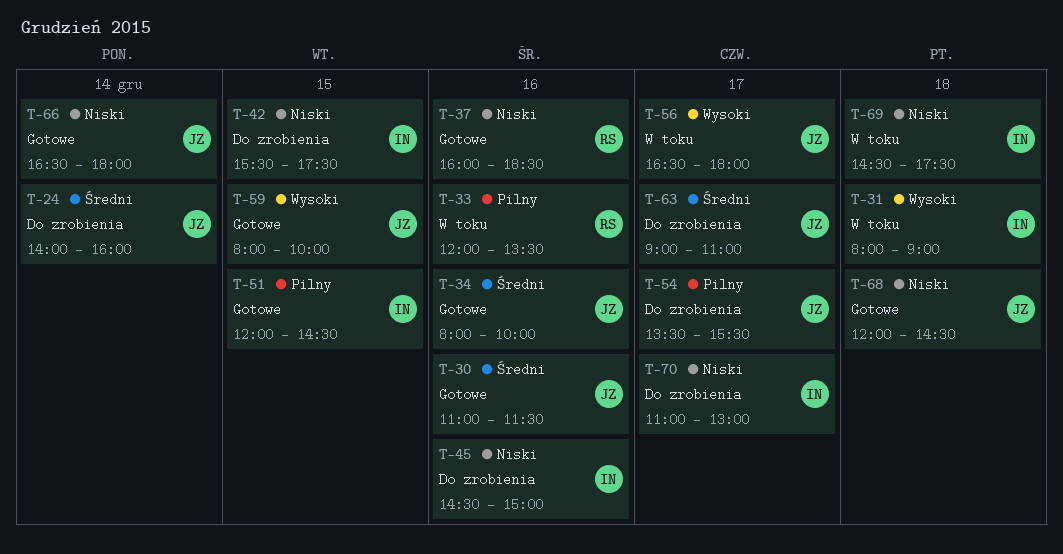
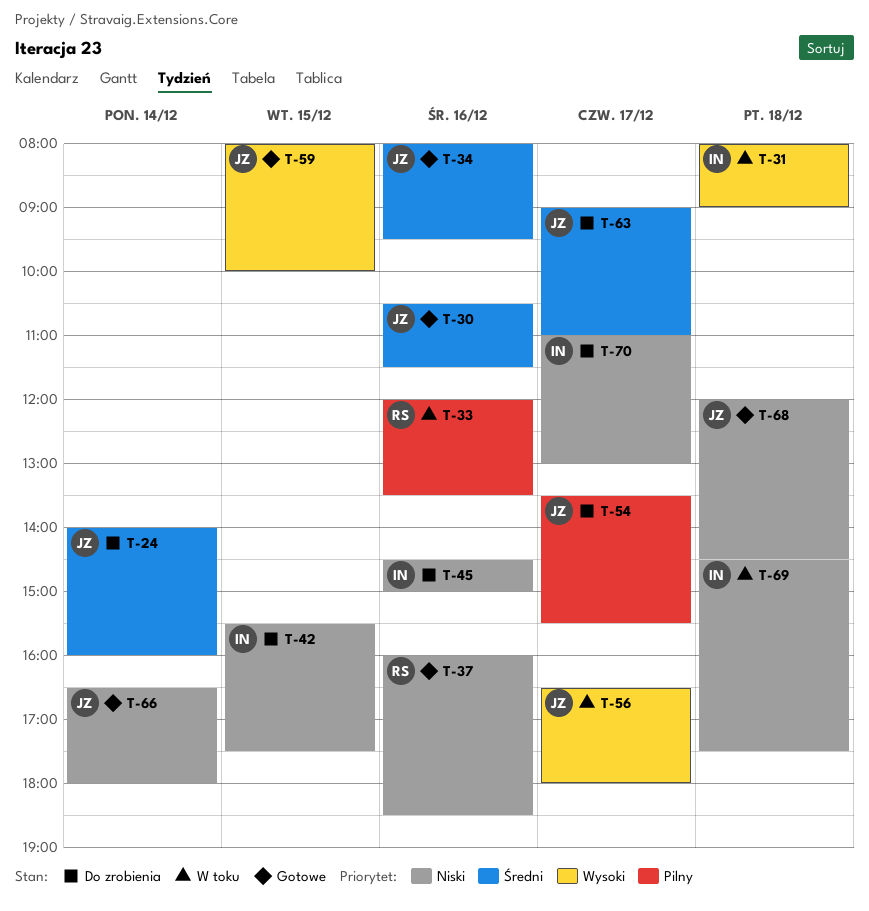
T-30, begins: 11:00 -> 10:30
T-34, ends: 10:00 -> 09:30
T-51: present -> none

